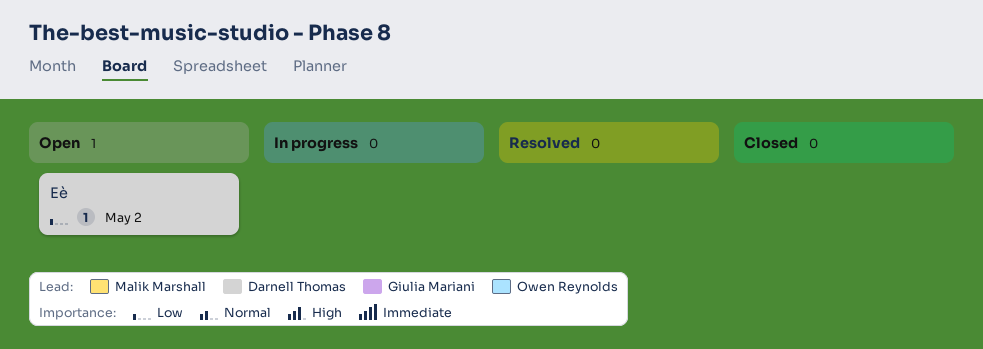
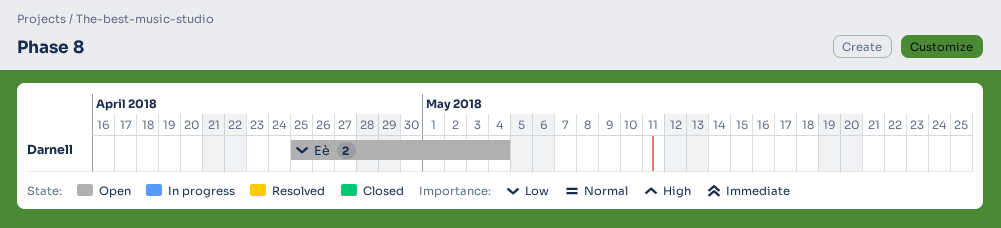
Eè, estimate: 1 -> 2
Eè, due: May 2 -> May 4

